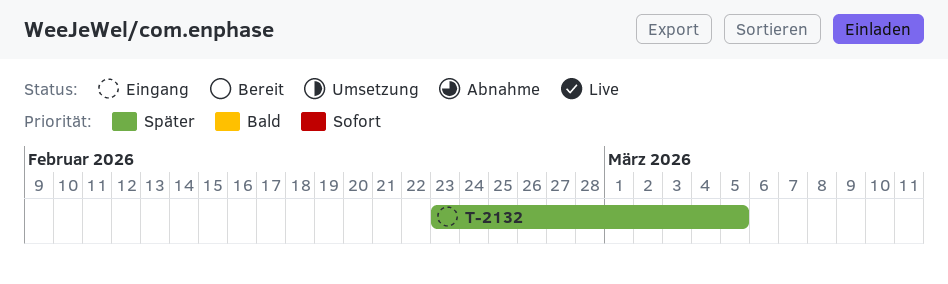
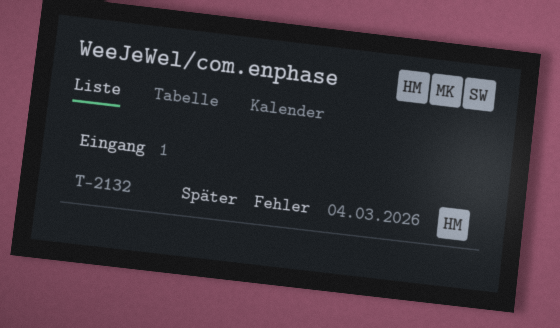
T-2132, due: Mar 5 -> Mar 4

